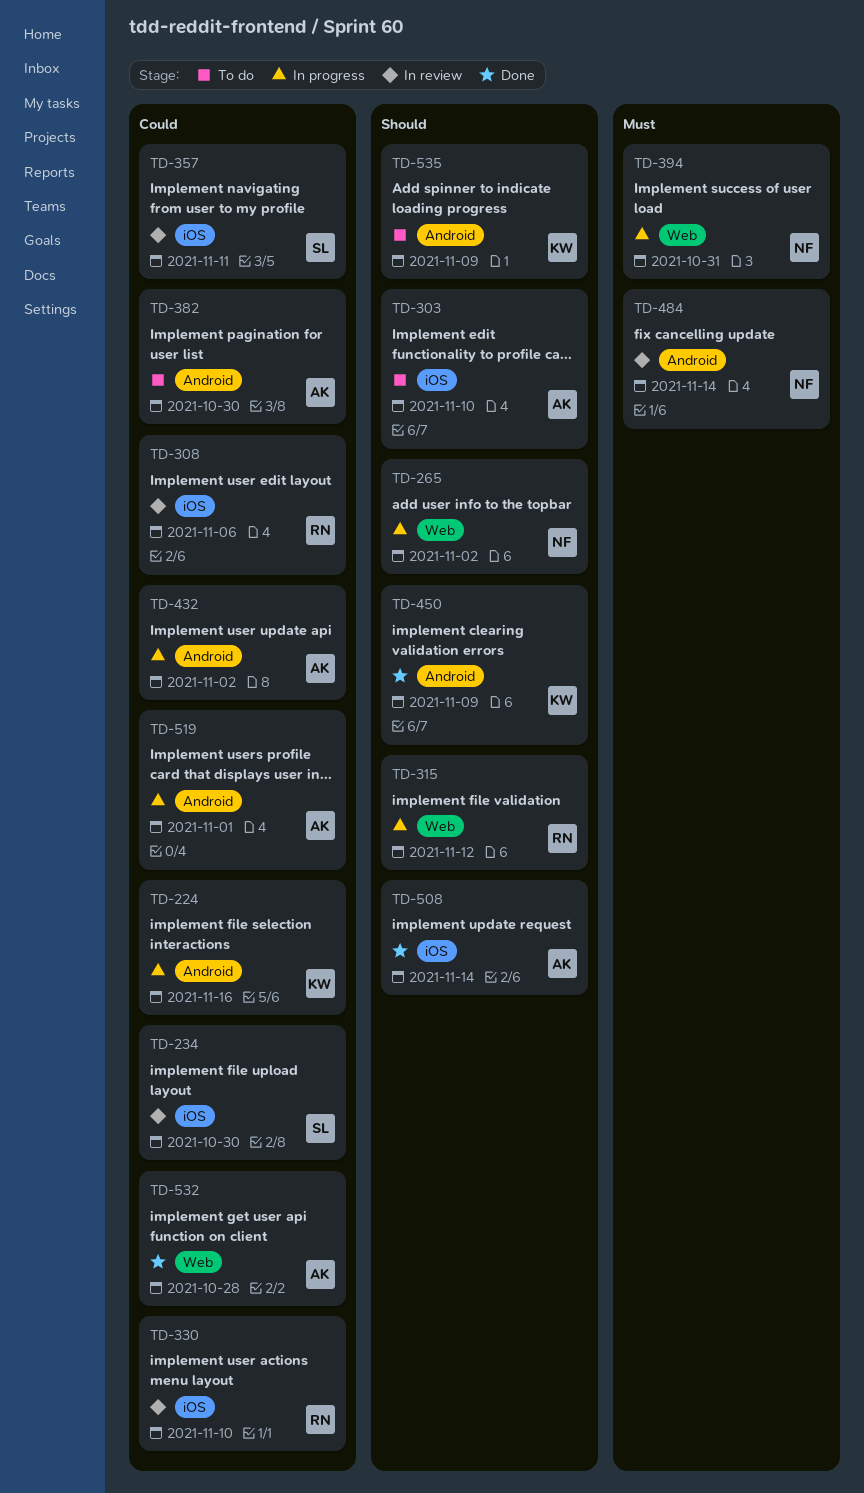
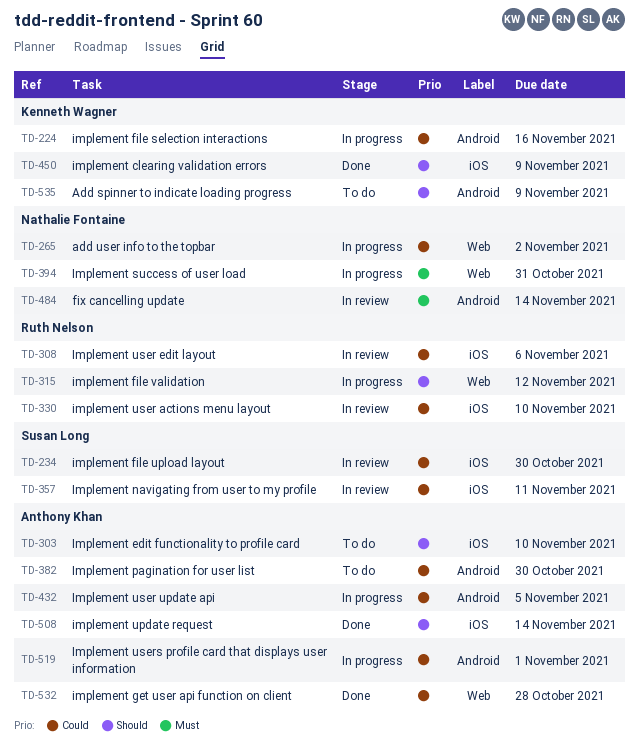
TD-265, priority: Should -> Could
TD-432, due: Nov 2 -> Nov 5
TD-450, label: Android -> iOS

